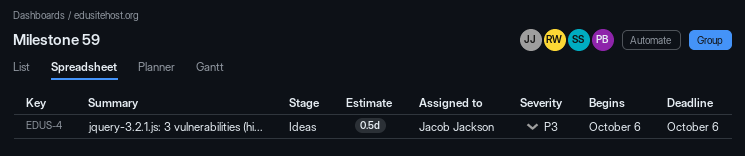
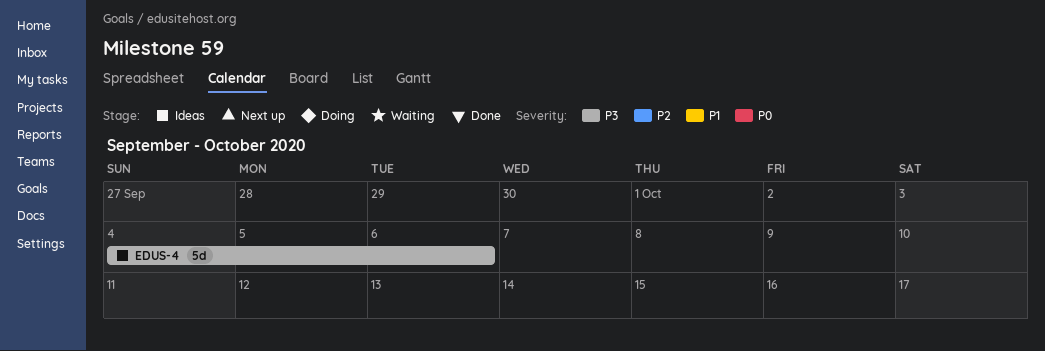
EDUS-4, estimate: 0.5d -> 5d
EDUS-4, start: Oct 6 -> Oct 4

